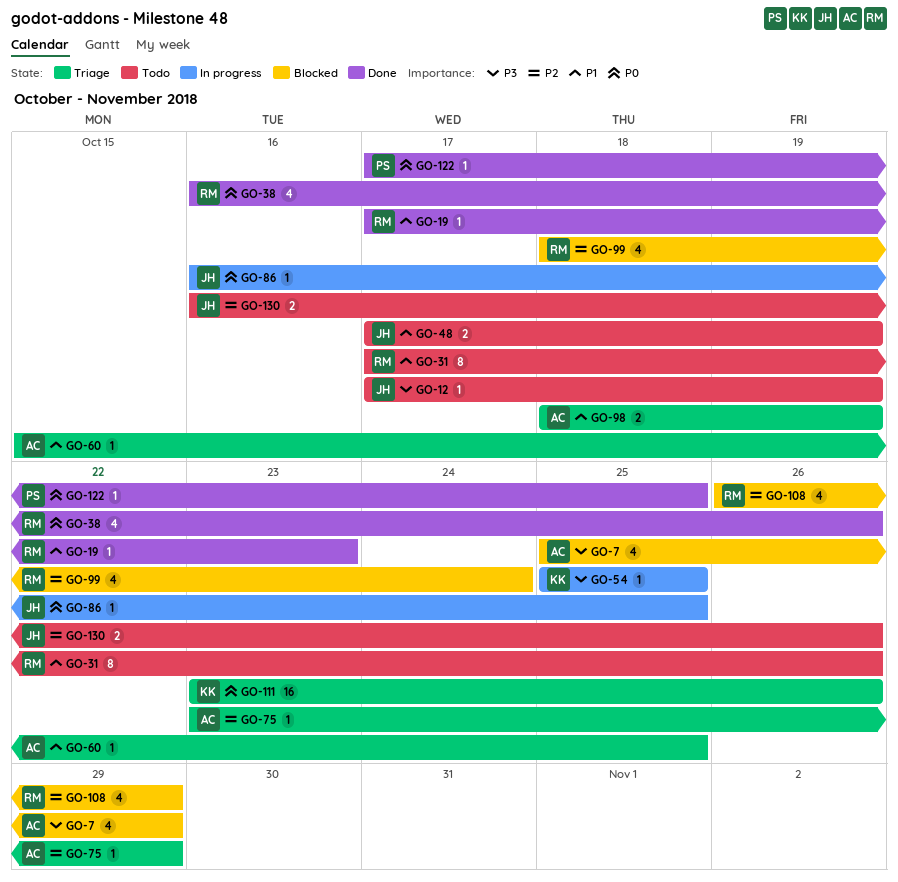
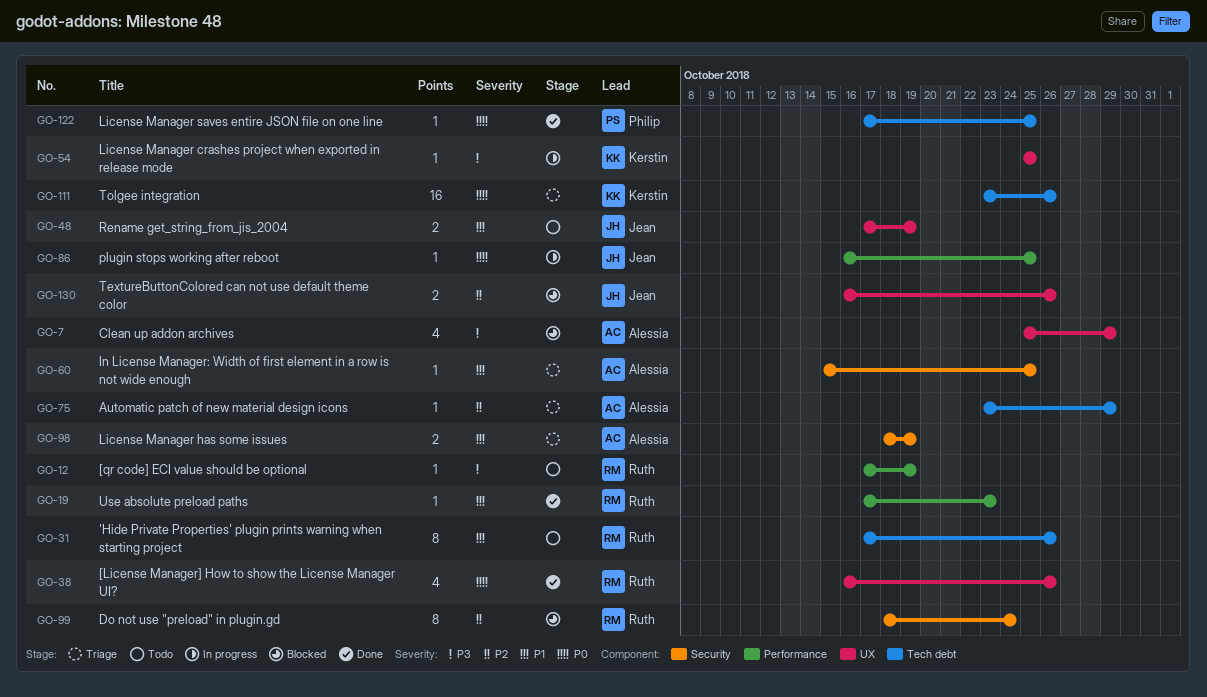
GO-12, owner: Jean -> Ruth
GO-99, estimate: 4 -> 8
GO-108: present -> none
GO-130, status: Todo -> Blocked

